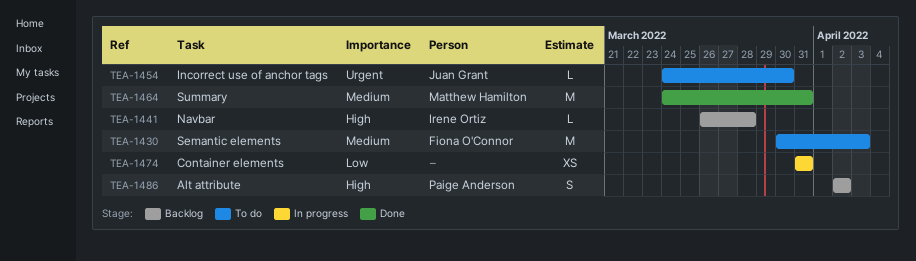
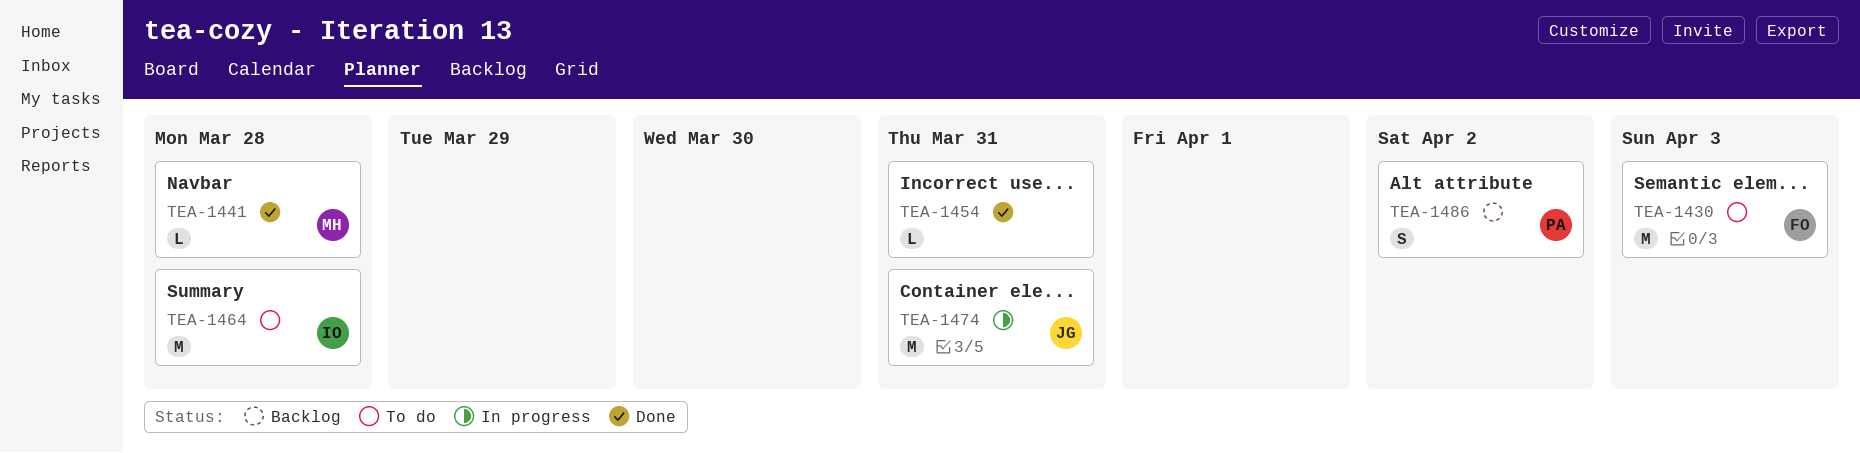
TEA-1441, status: Backlog -> Done
TEA-1441, owner: Irene Ortiz -> Matthew Hamilton
TEA-1454, status: To do -> Done
TEA-1454, owner: Juan Grant -> none
TEA-1454, due: Mar 30 -> Mar 31
TEA-1464, status: Done -> To do
TEA-1464, owner: Matthew Hamilton -> Irene Ortiz
TEA-1464, due: Mar 31 -> Mar 28
TEA-1474, owner: none -> Juan Grant
TEA-1474, estimate: XS -> M

